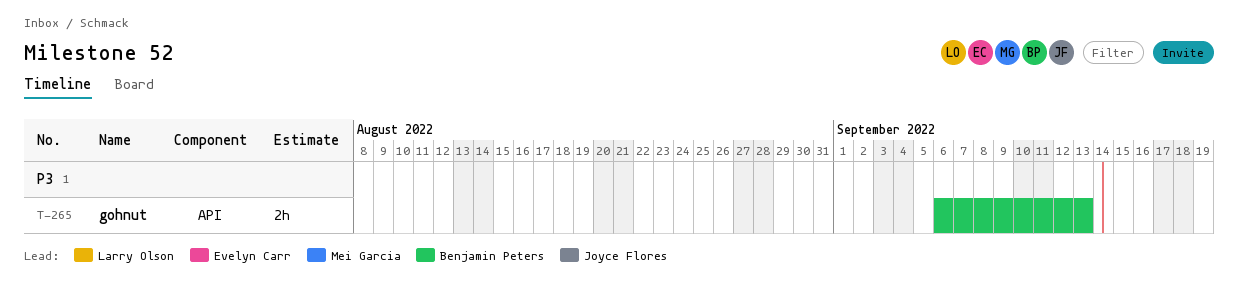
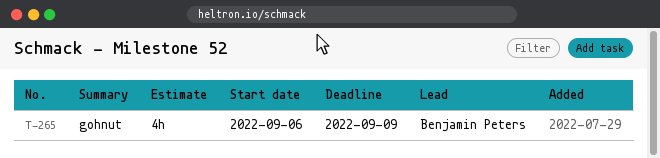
T-265, estimate: 2h -> 4h
T-265, due: Sep 13 -> Sep 9

